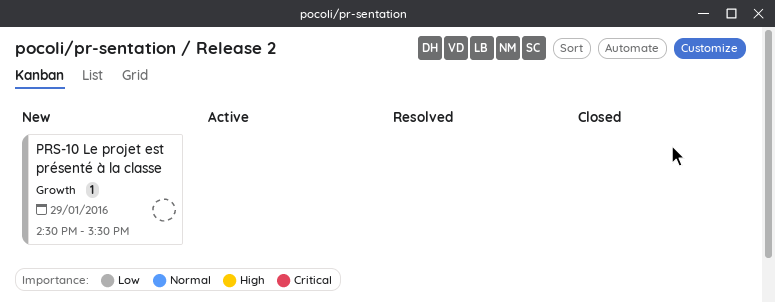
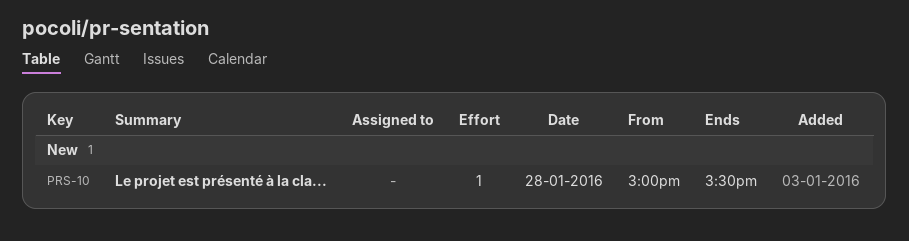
PRS-10, day: Jan 29 -> Jan 28
PRS-10, begins: 14:30 -> 15:00

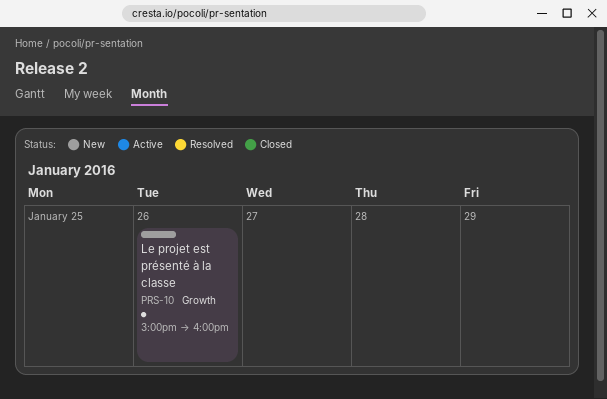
PRS-10, day: Jan 28 -> Jan 26
PRS-10, ends: 15:30 -> 16:00

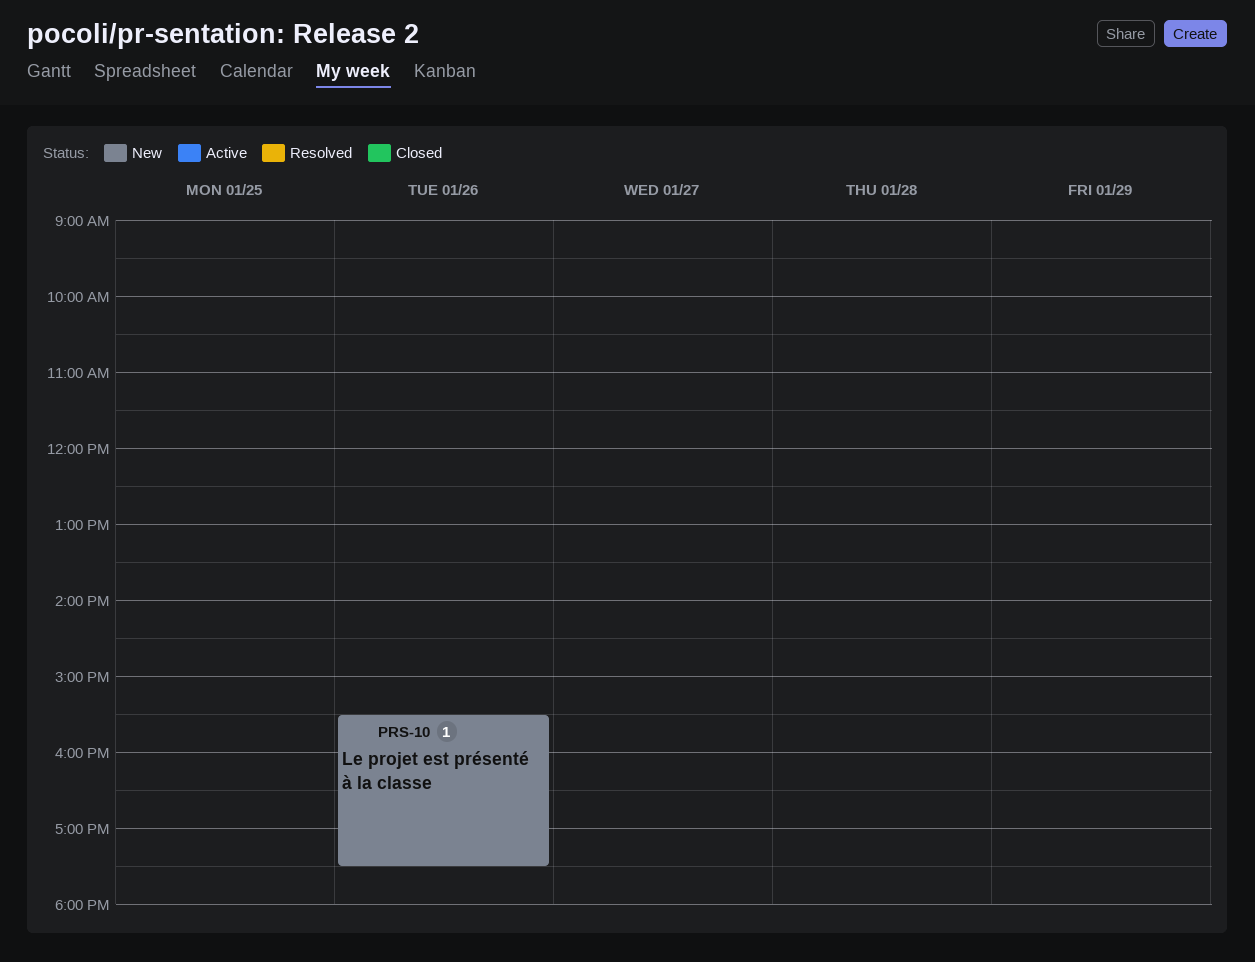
PRS-10, begins: 15:00 -> 15:30
PRS-10, ends: 16:00 -> 17:30

